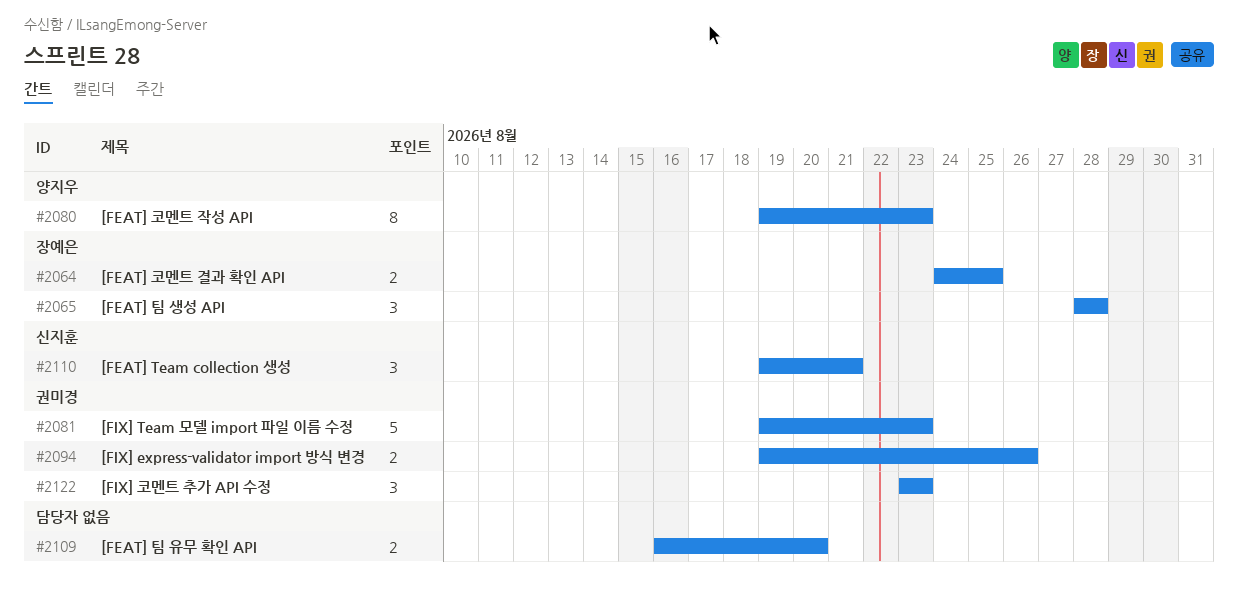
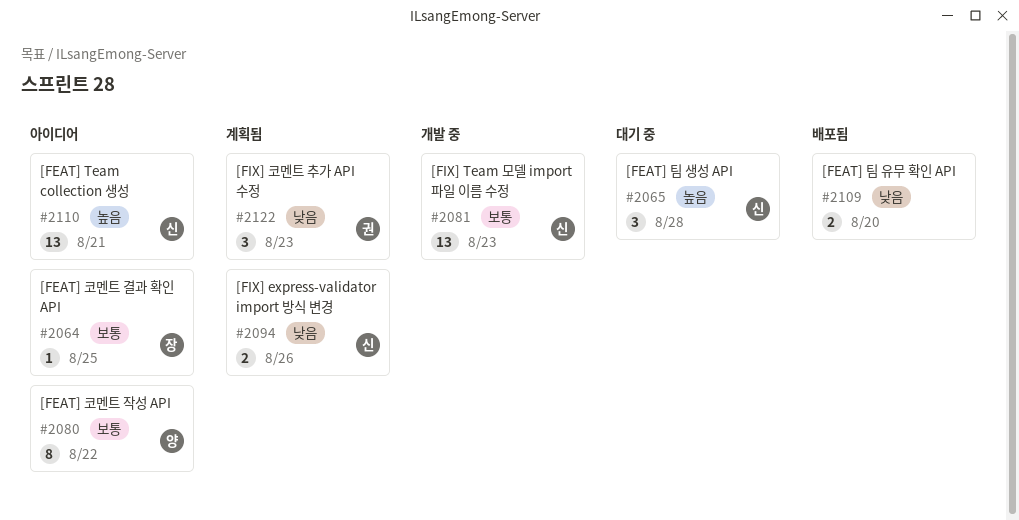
#2064, estimate: 2 -> 1
#2065, owner: 장예은 -> 신지훈
#2080, due: Aug 23 -> Aug 22
#2081, owner: 권미경 -> 신지훈
#2081, estimate: 5 -> 13
#2094, owner: 권미경 -> 신지훈
#2110, estimate: 3 -> 13

